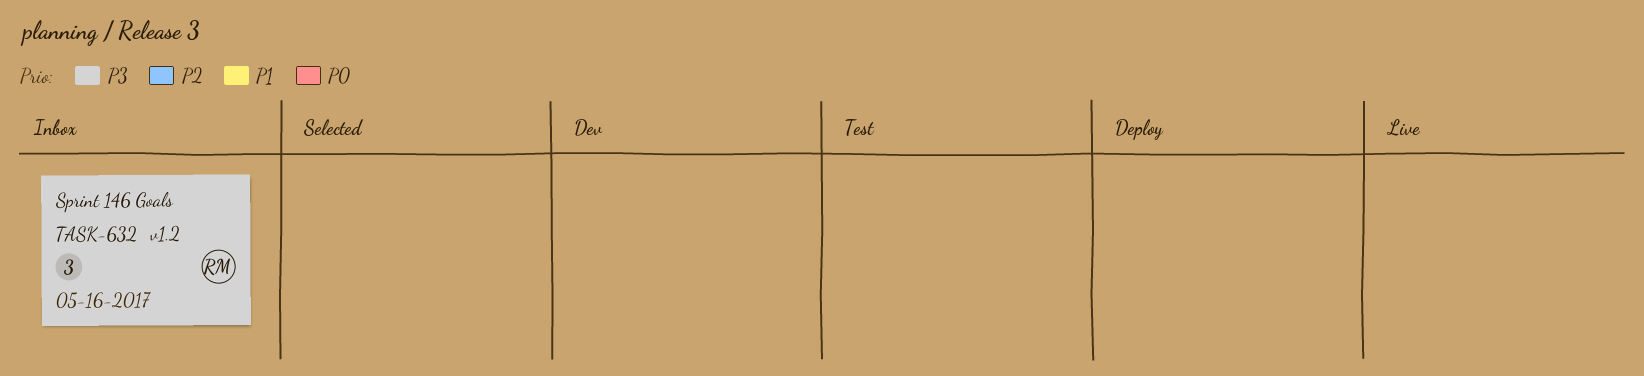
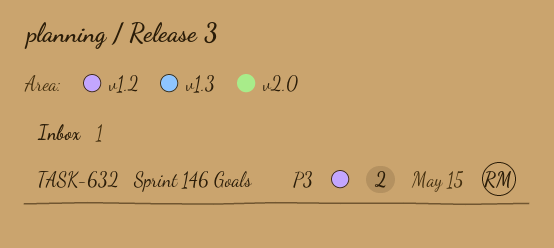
TASK-632, estimate: 3 -> 2
TASK-632, due: May 16 -> May 15

